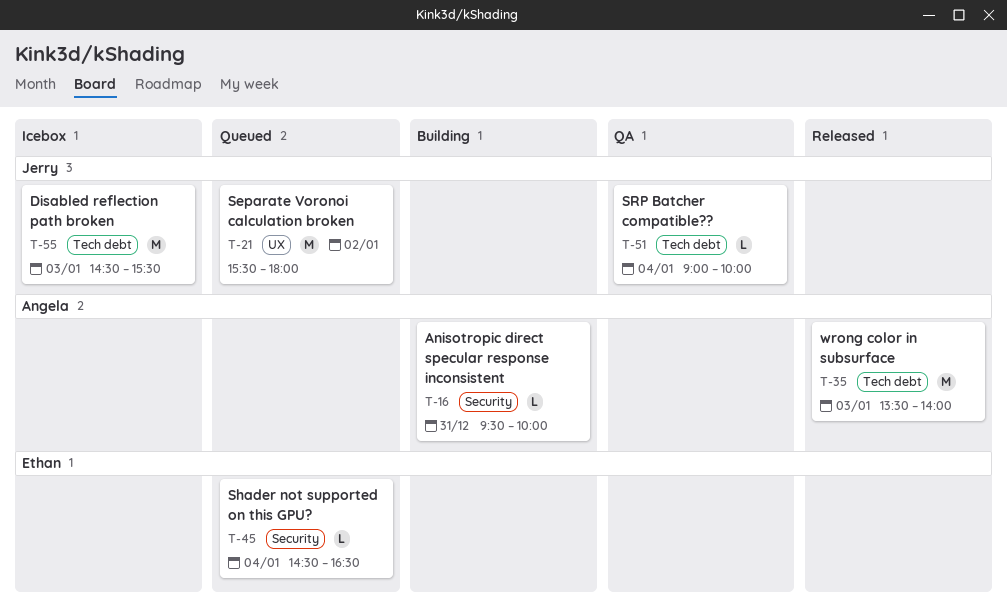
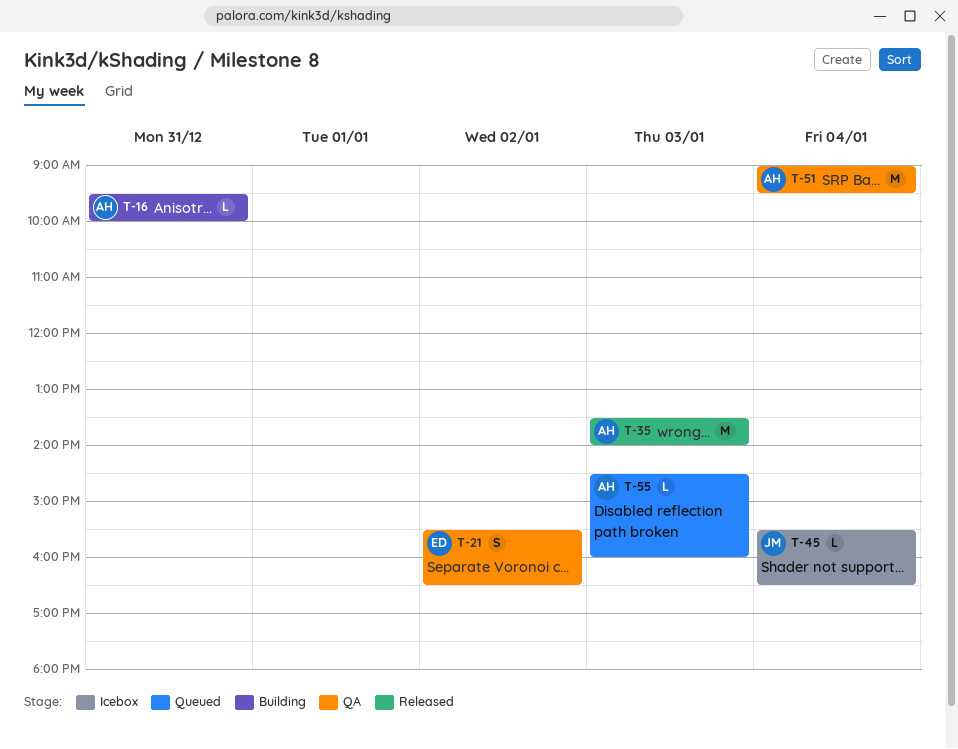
T-21, status: Queued -> QA
T-21, owner: Jerry -> Ethan
T-21, estimate: M -> S
T-21, ends: 18:00 -> 16:30
T-45, status: Queued -> Icebox
T-45, owner: Ethan -> Jerry
T-45, begins: 14:30 -> 15:30
T-51, owner: Jerry -> Angela
T-51, estimate: L -> M
T-51, ends: 10:00 -> 09:30
T-55, status: Icebox -> Queued
T-55, owner: Jerry -> Angela
T-55, estimate: M -> L
T-55, ends: 15:30 -> 16:00

